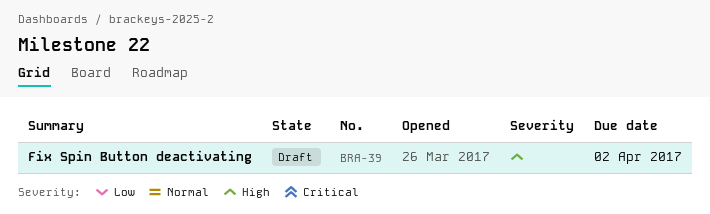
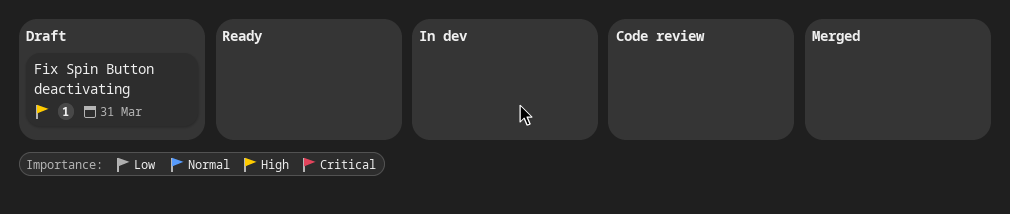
Fix Spin Button deactivating, due: Apr 2 -> Mar 31

